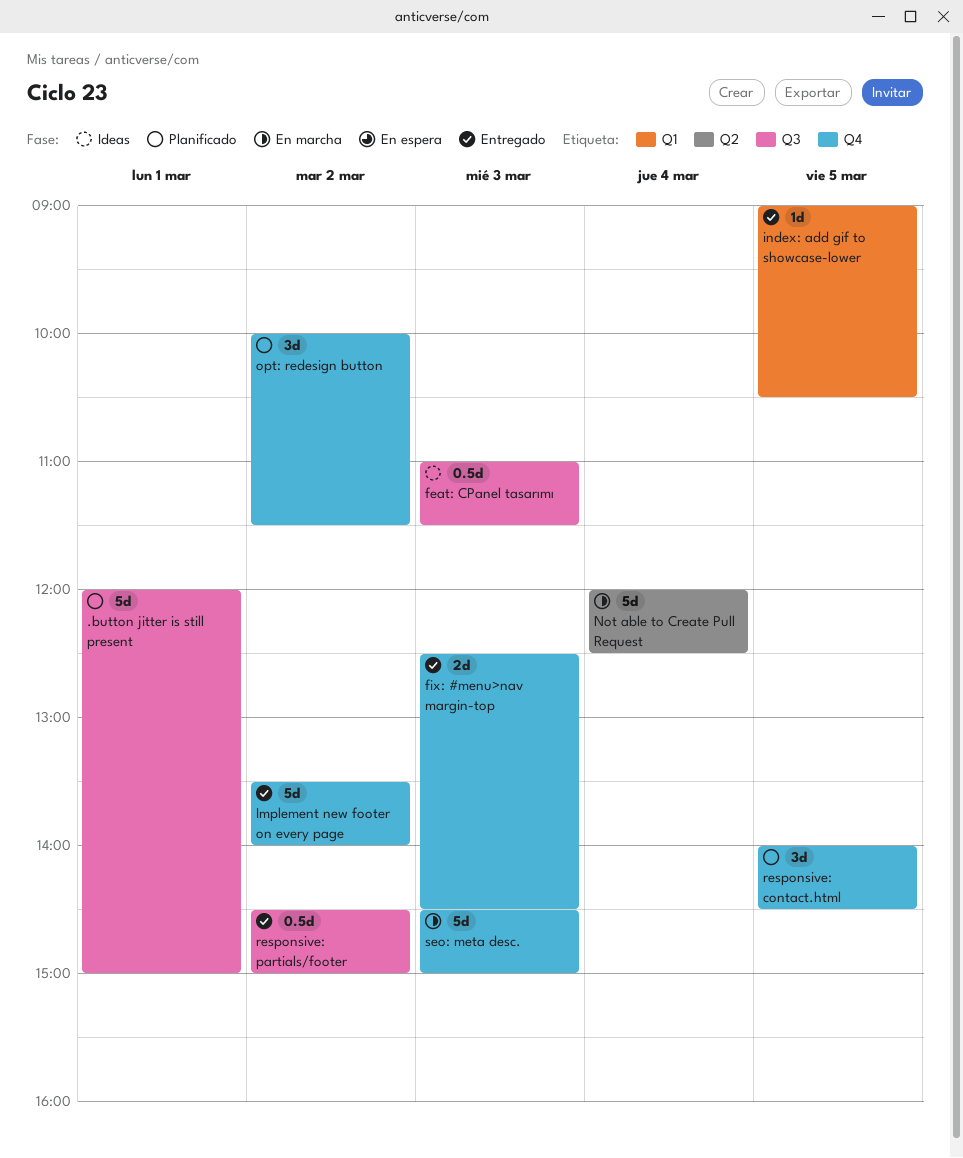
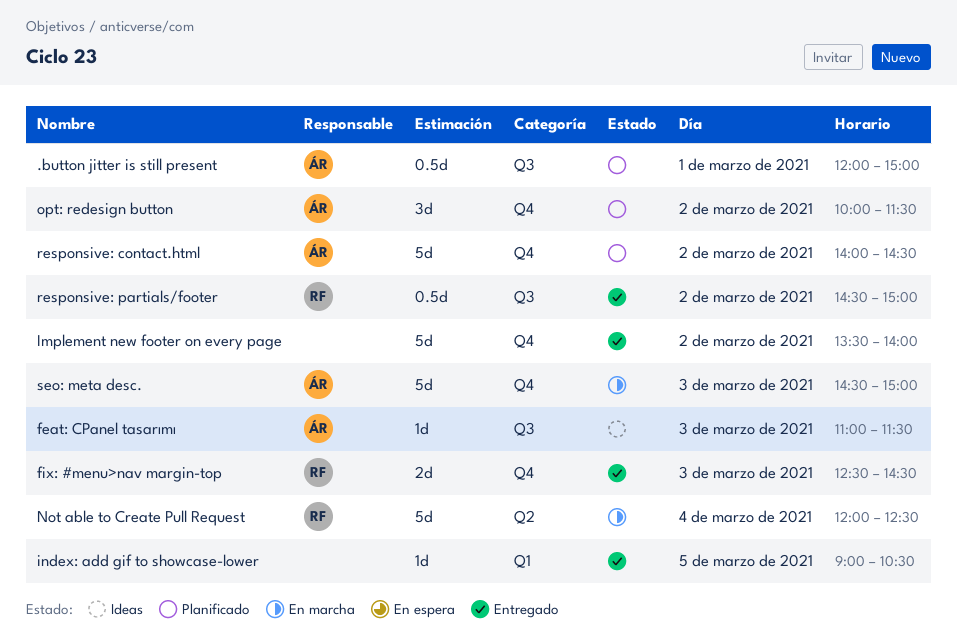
.button jitter is still present, estimate: 5d -> 0.5d
feat: CPanel tasarımı, estimate: 0.5d -> 1d
responsive: contact.html, estimate: 3d -> 5d
responsive: contact.html, day: Mar 5 -> Mar 2

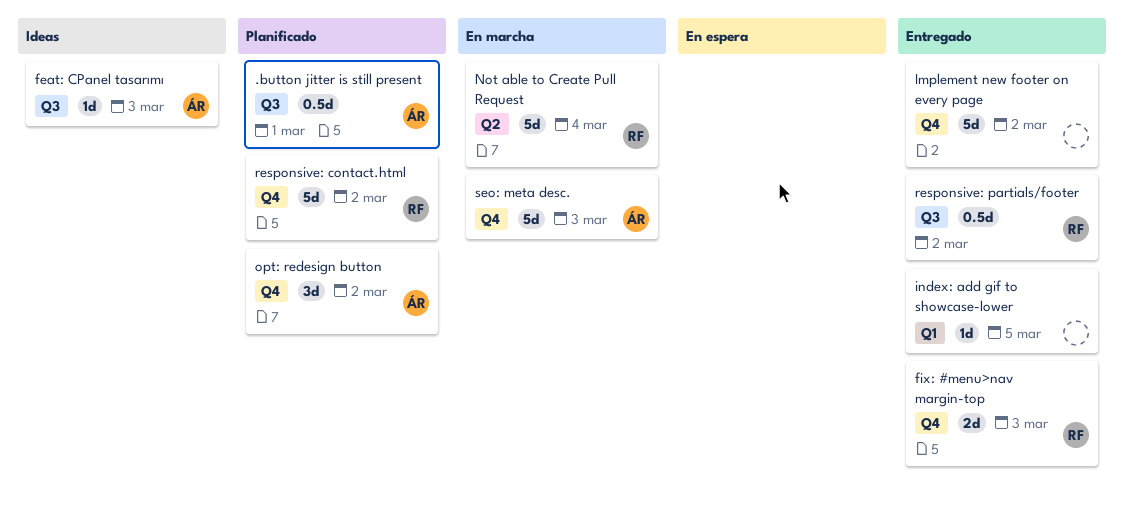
responsive: contact.html, owner: ÁR -> RF

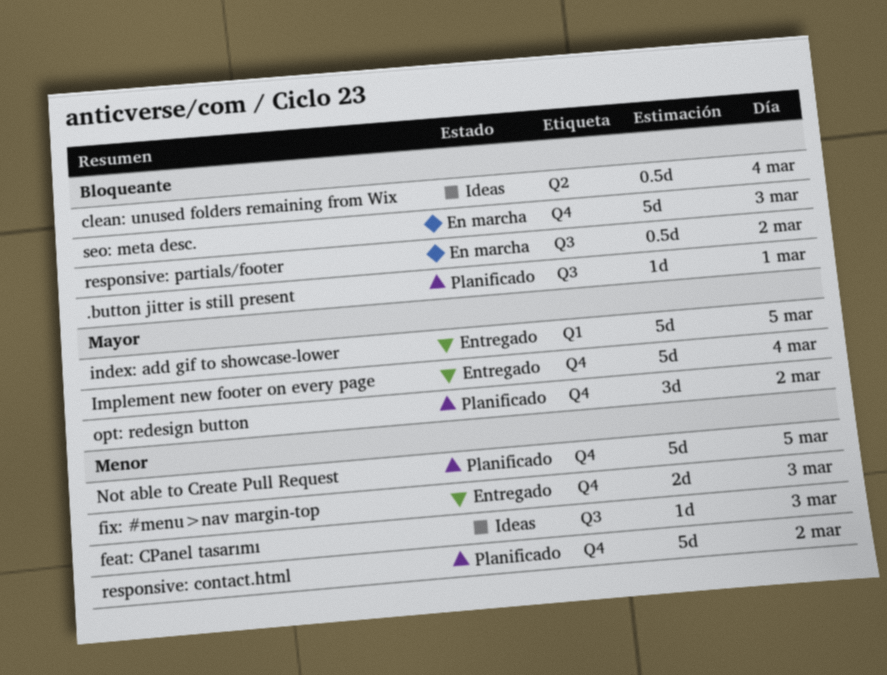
.button jitter is still present, estimate: 0.5d -> 1d
clean: unused folders remaining from Wix: none -> present
Implement new footer on every page, day: Mar 2 -> Mar 4
index: add gif to showcase-lower, estimate: 1d -> 5d
Not able to Create Pull Request, status: En marcha -> Planificado
Not able to Create Pull Request, label: Q2 -> Q4
Not able to Create Pull Request, day: Mar 4 -> Mar 5
responsive: partials/footer, status: Entregado -> En marcha

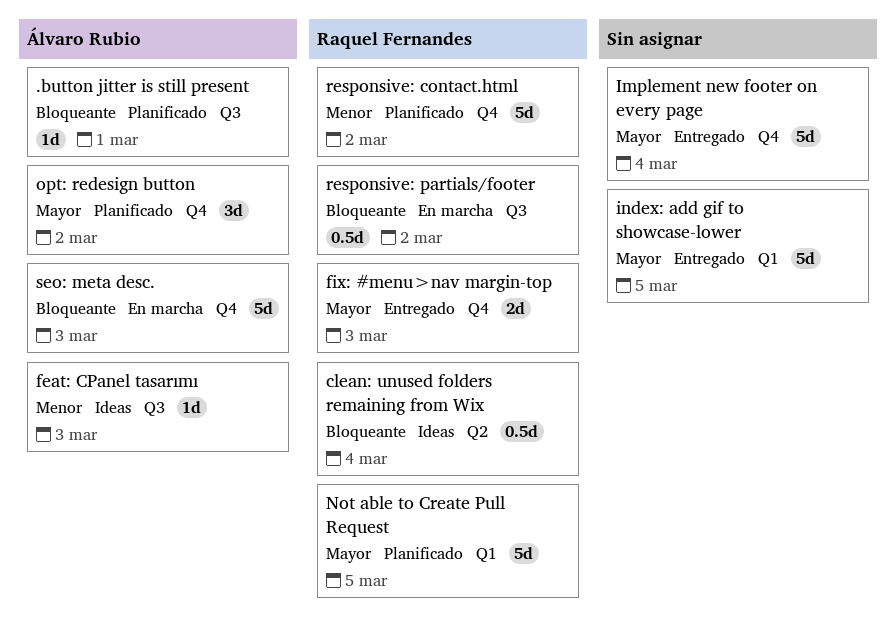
fix: #menu>nav margin-top, priority: Menor -> Mayor
Not able to Create Pull Request, priority: Menor -> Mayor
Not able to Create Pull Request, label: Q4 -> Q1

